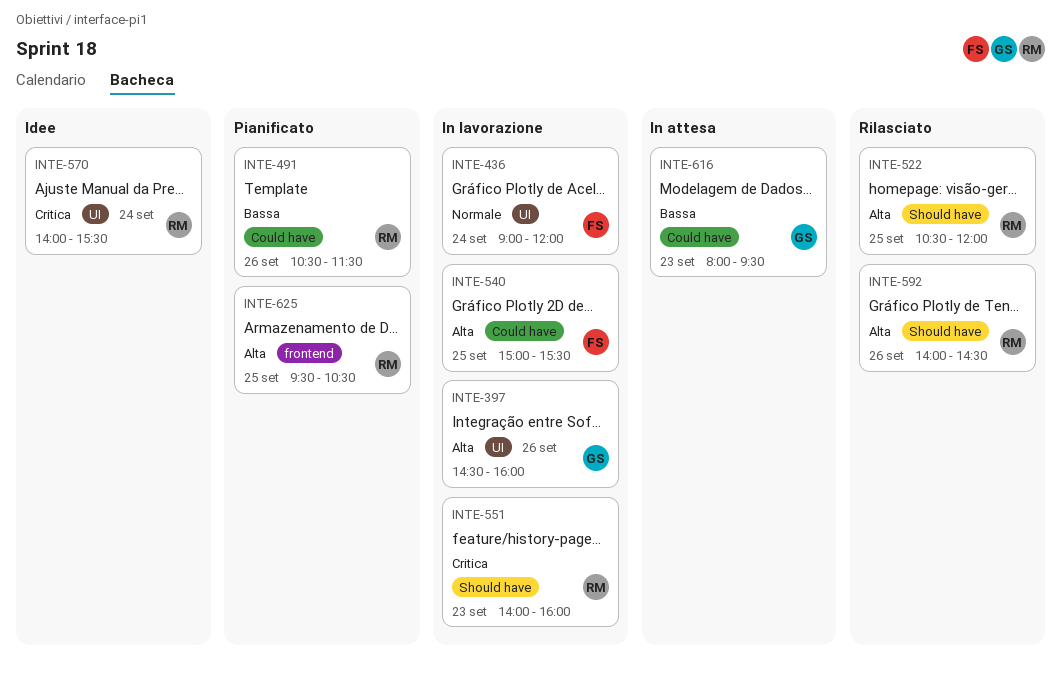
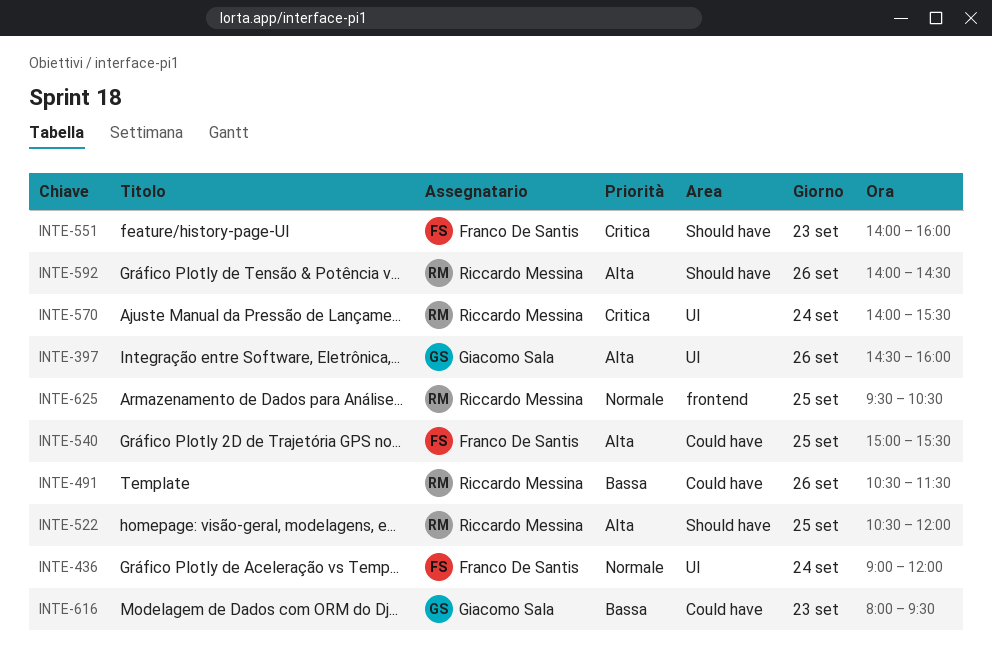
INTE-551, owner: Riccardo Messina -> Franco De Santis
INTE-625, priority: Alta -> Normale

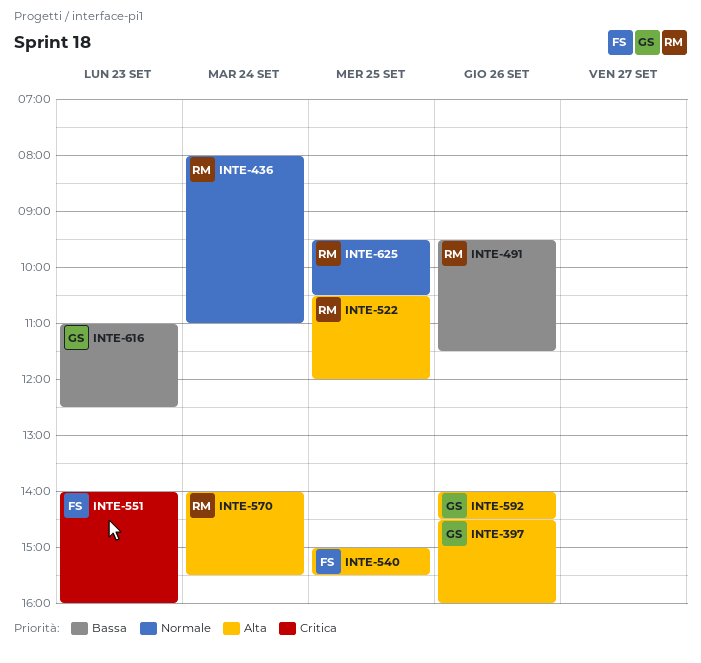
INTE-436, owner: Franco De Santis -> Riccardo Messina
INTE-436, begins: 09:00 -> 08:00
INTE-436, ends: 12:00 -> 11:00
INTE-491, begins: 10:30 -> 09:30
INTE-570, priority: Critica -> Alta
INTE-592, owner: Riccardo Messina -> Giacomo Sala
INTE-616, begins: 08:00 -> 11:00
INTE-616, ends: 09:30 -> 12:30

